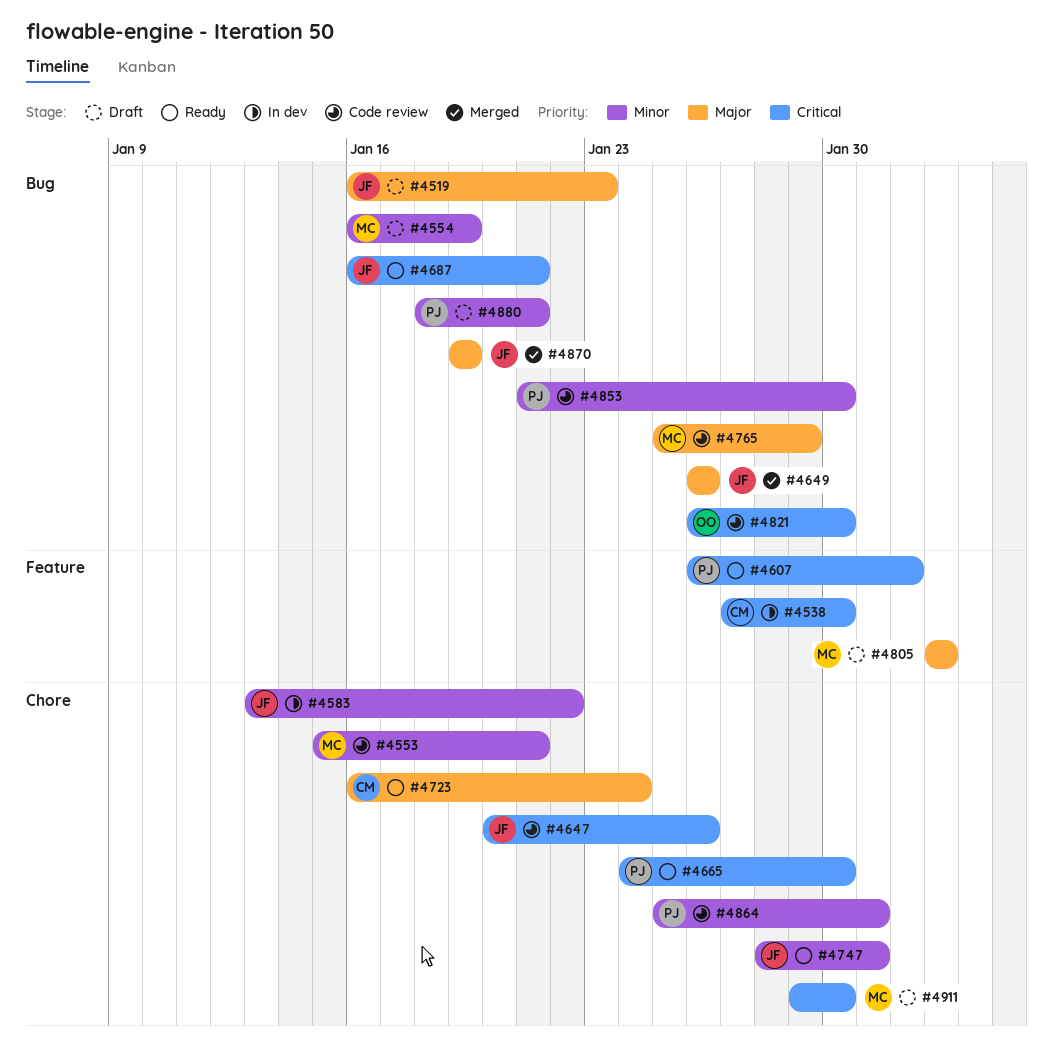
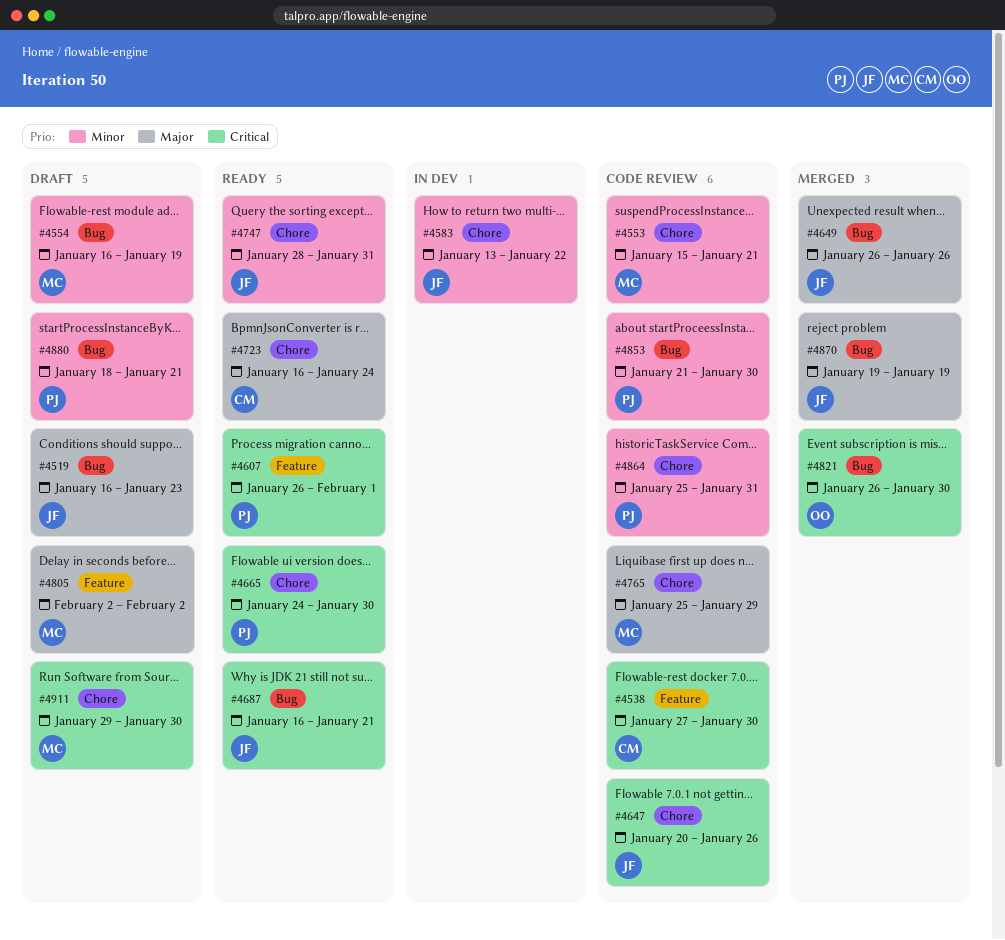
#4538, status: In dev -> Code review
#4765, label: Bug -> Chore
#4821, status: Code review -> Merged

